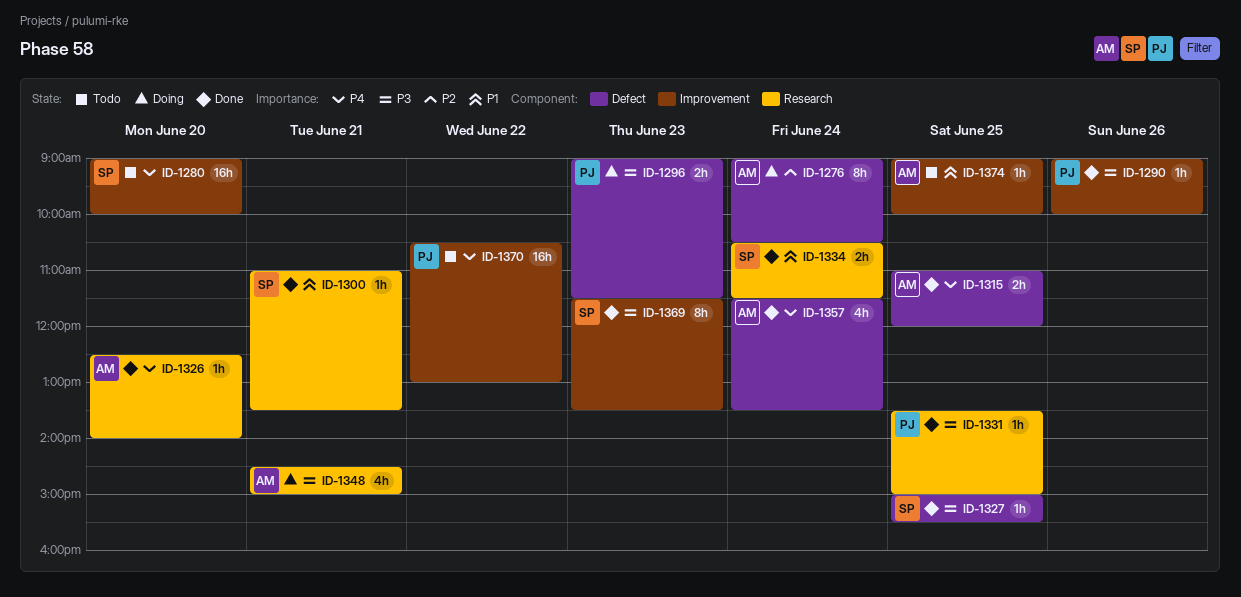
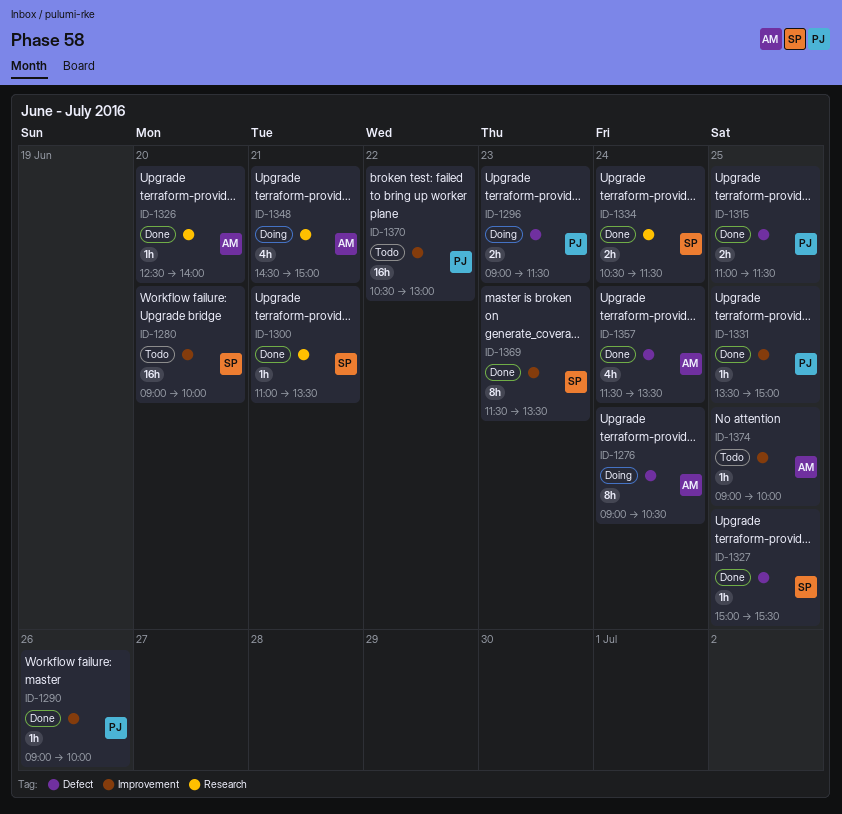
ID-1315, owner: AM -> PJ
ID-1315, ends: 12:00 -> 11:30
ID-1331, label: Research -> Improvement

